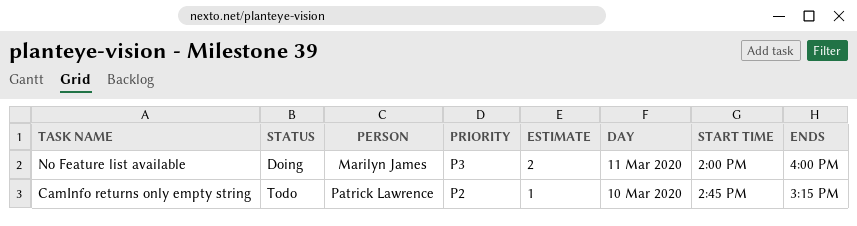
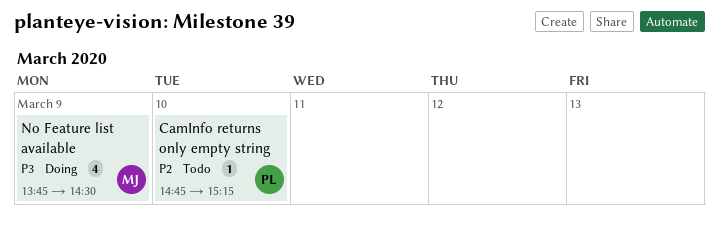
No Feature list available, estimate: 2 -> 4
No Feature list available, day: Mar 11 -> Mar 9
No Feature list available, begins: 14:00 -> 13:45
No Feature list available, ends: 16:00 -> 14:30

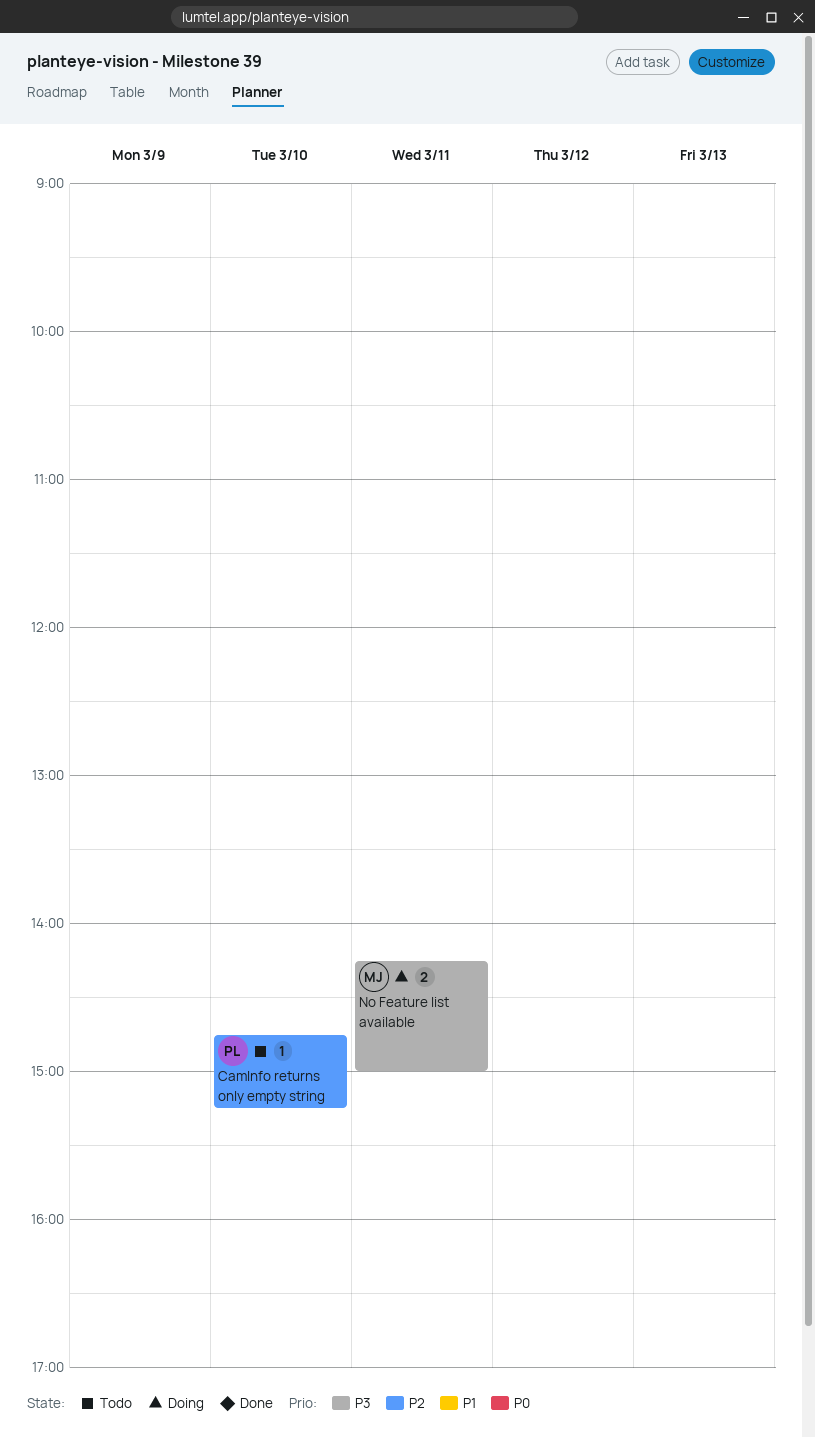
No Feature list available, estimate: 4 -> 2
No Feature list available, day: Mar 9 -> Mar 11
No Feature list available, begins: 13:45 -> 14:15
No Feature list available, ends: 14:30 -> 15:00

